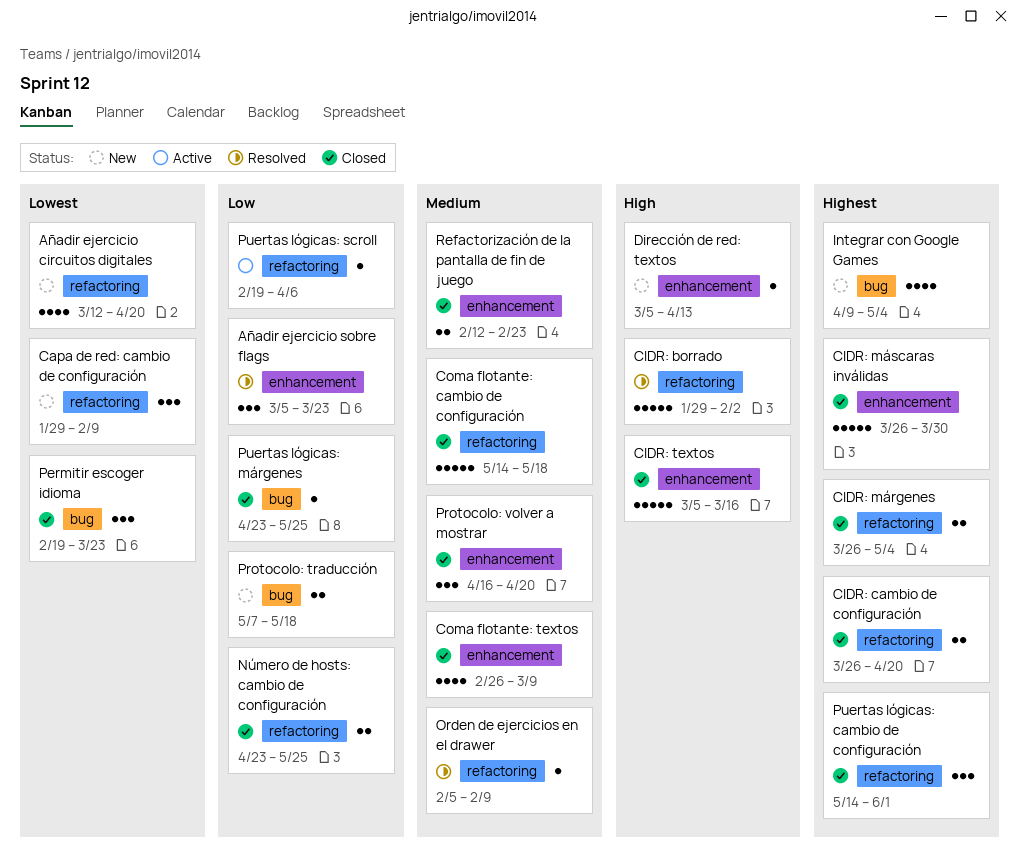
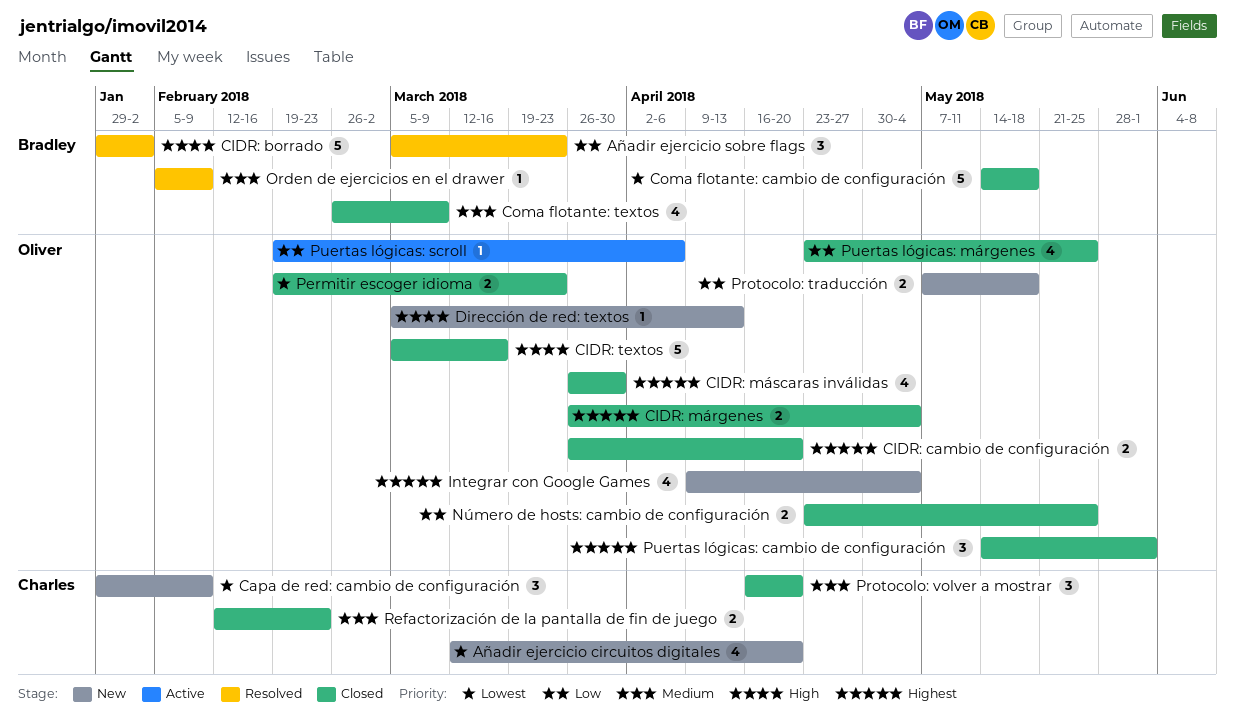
CIDR: máscaras inválidas, estimate: 5 -> 4
Coma flotante: cambio de configuración, priority: Medium -> Lowest
Permitir escoger idioma, estimate: 3 -> 2
Puertas lógicas: márgenes, estimate: 1 -> 4

